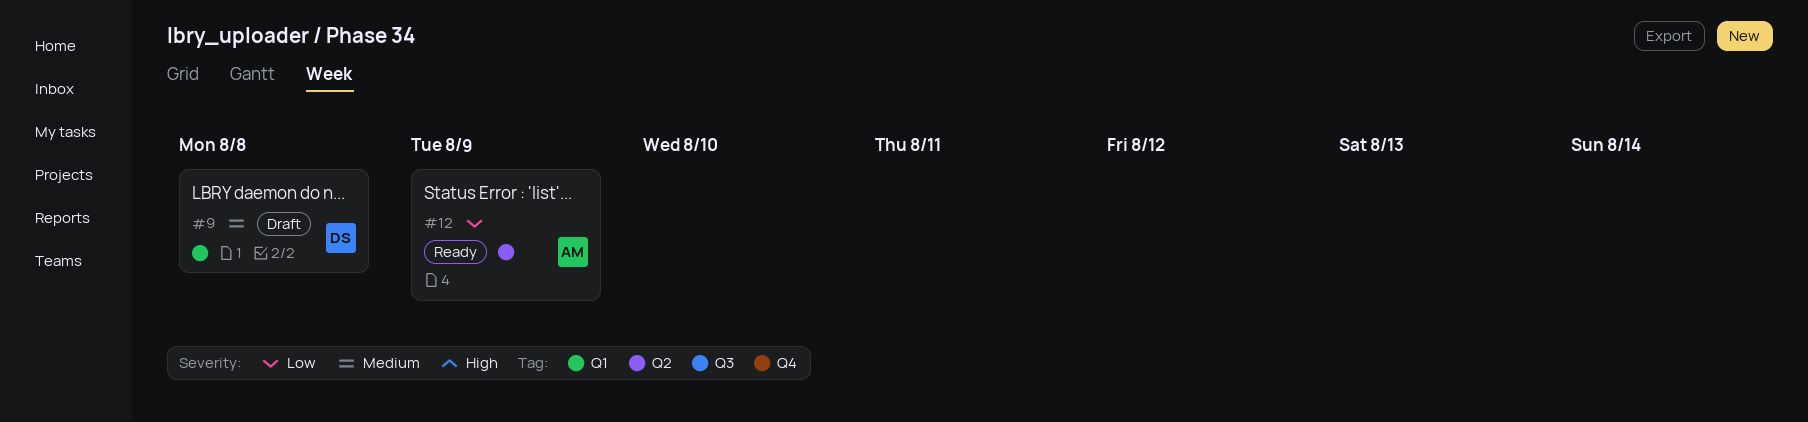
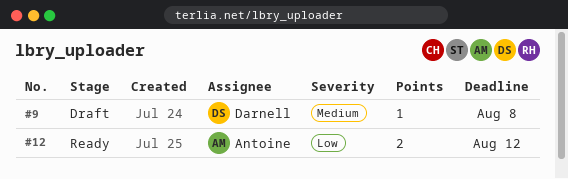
#12, due: Aug 9 -> Aug 12

